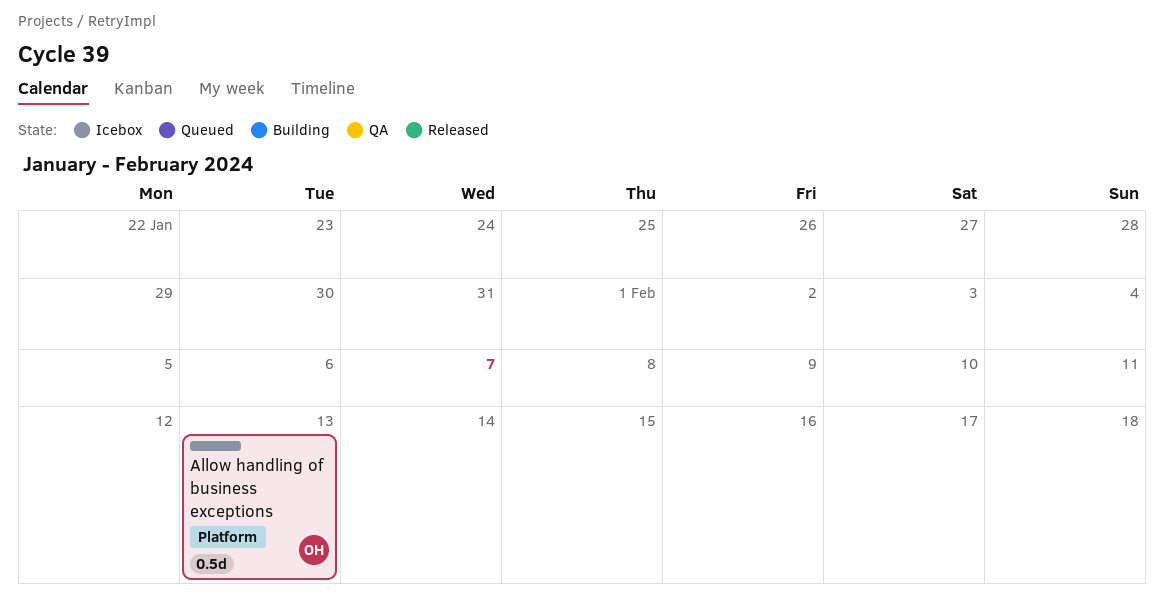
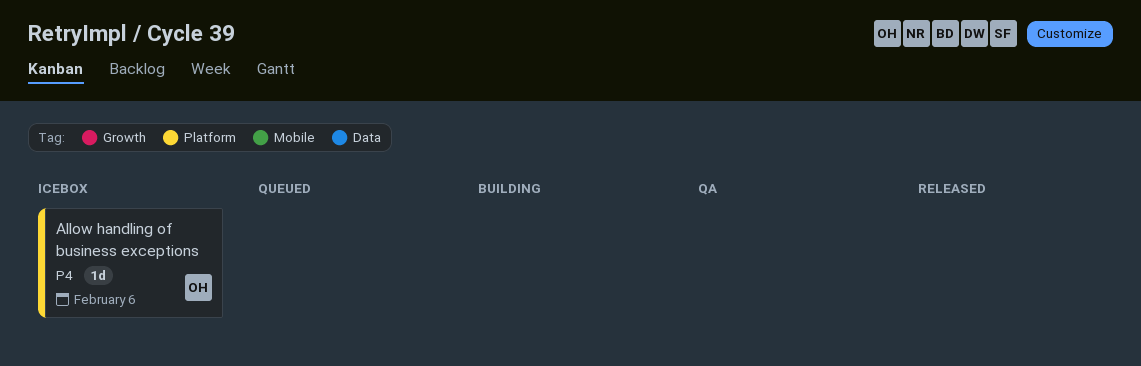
Allow handling of business exceptions, estimate: 0.5d -> 1d
Allow handling of business exceptions, due: Feb 13 -> Feb 6

